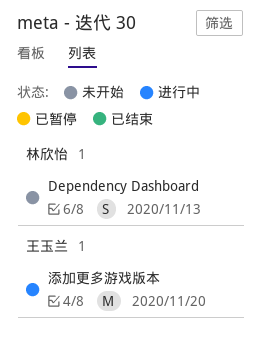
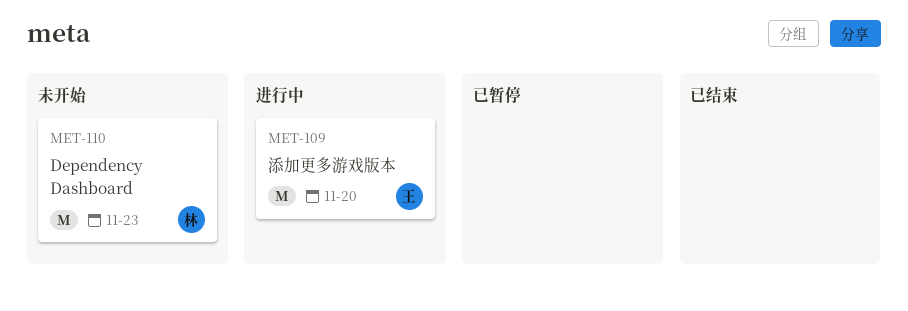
Dependency Dashboard, estimate: S -> M
Dependency Dashboard, due: Nov 13 -> Nov 23

